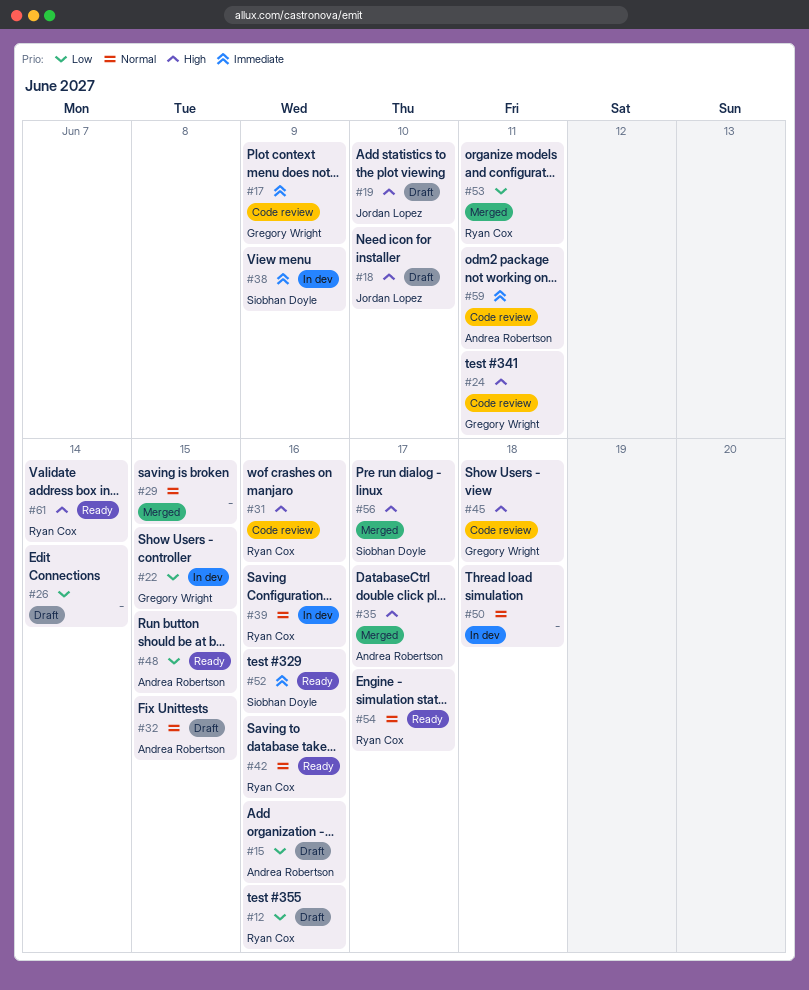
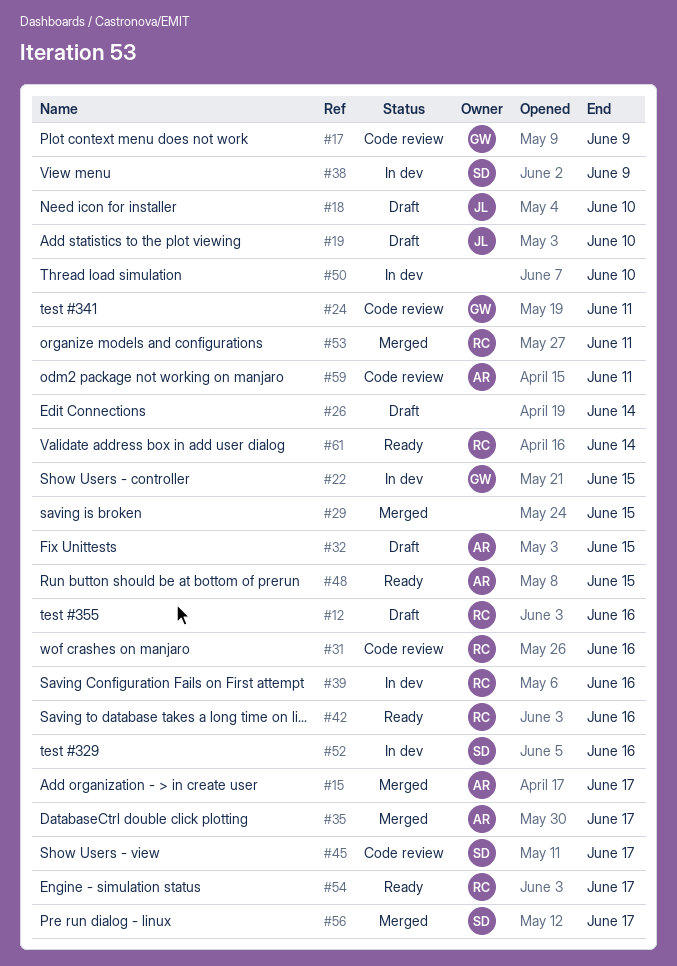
#15, status: Draft -> Merged
#15, due: Jun 16 -> Jun 17
#45, owner: Gregory Wright -> Siobhan Doyle
#45, due: Jun 18 -> Jun 17
#50, due: Jun 18 -> Jun 10
#52, status: Ready -> In dev

